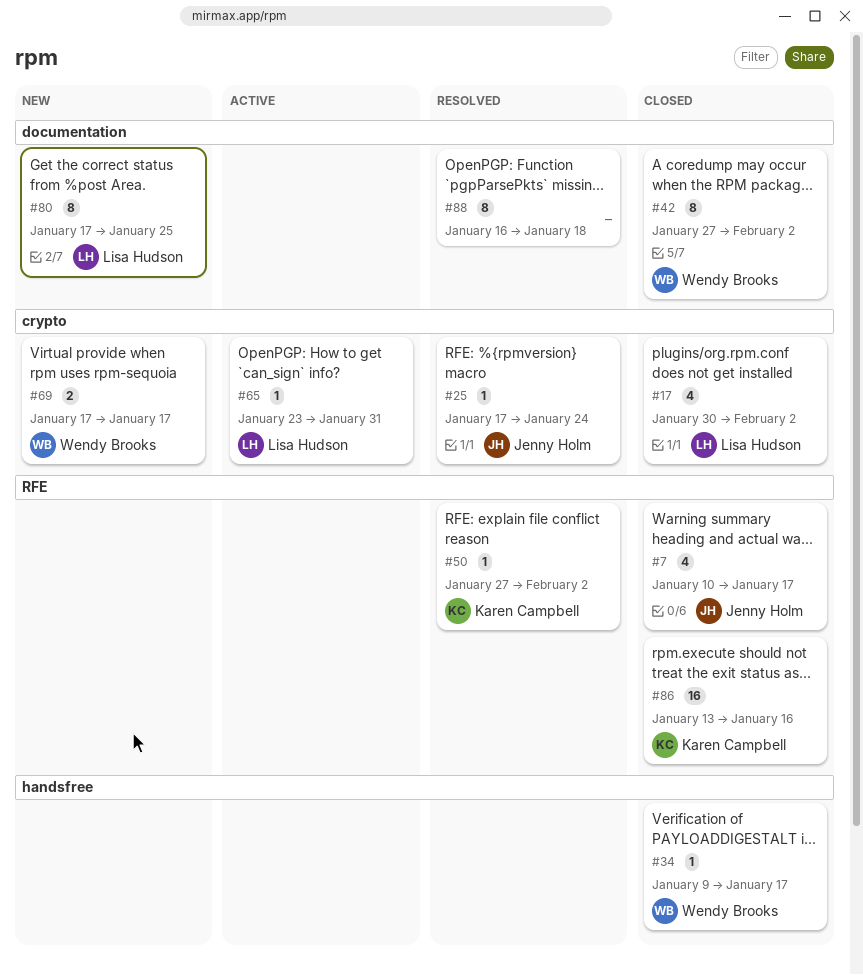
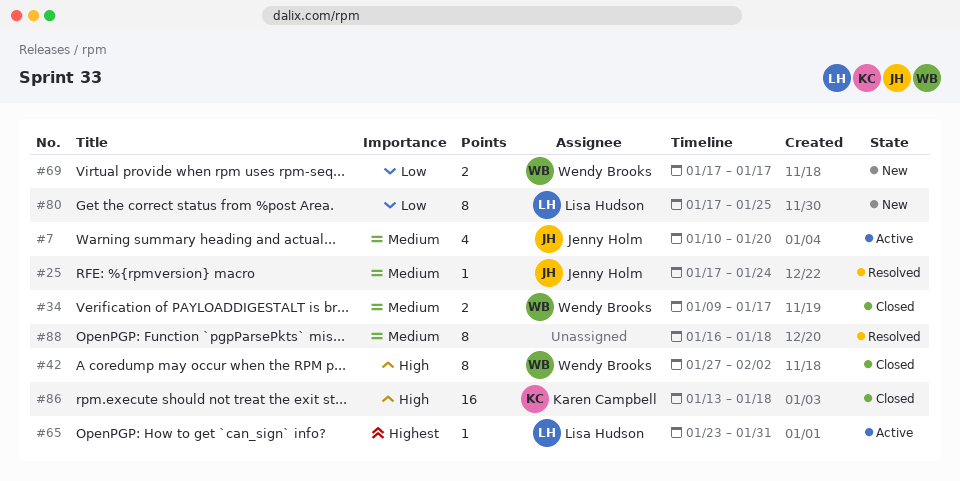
#7, status: Closed -> Active
#7, due: Jan 17 -> Jan 20
#17: present -> none
#34, estimate: 1 -> 2
#50: present -> none
#86, due: Jan 16 -> Jan 18

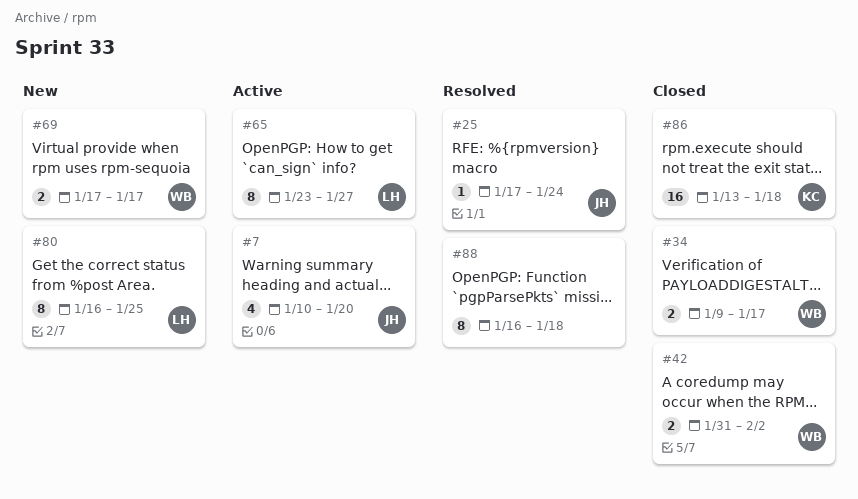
#42, estimate: 8 -> 2
#42, start: Jan 27 -> Jan 31
#65, estimate: 1 -> 8
#65, due: Jan 31 -> Jan 27
#80, start: Jan 17 -> Jan 16

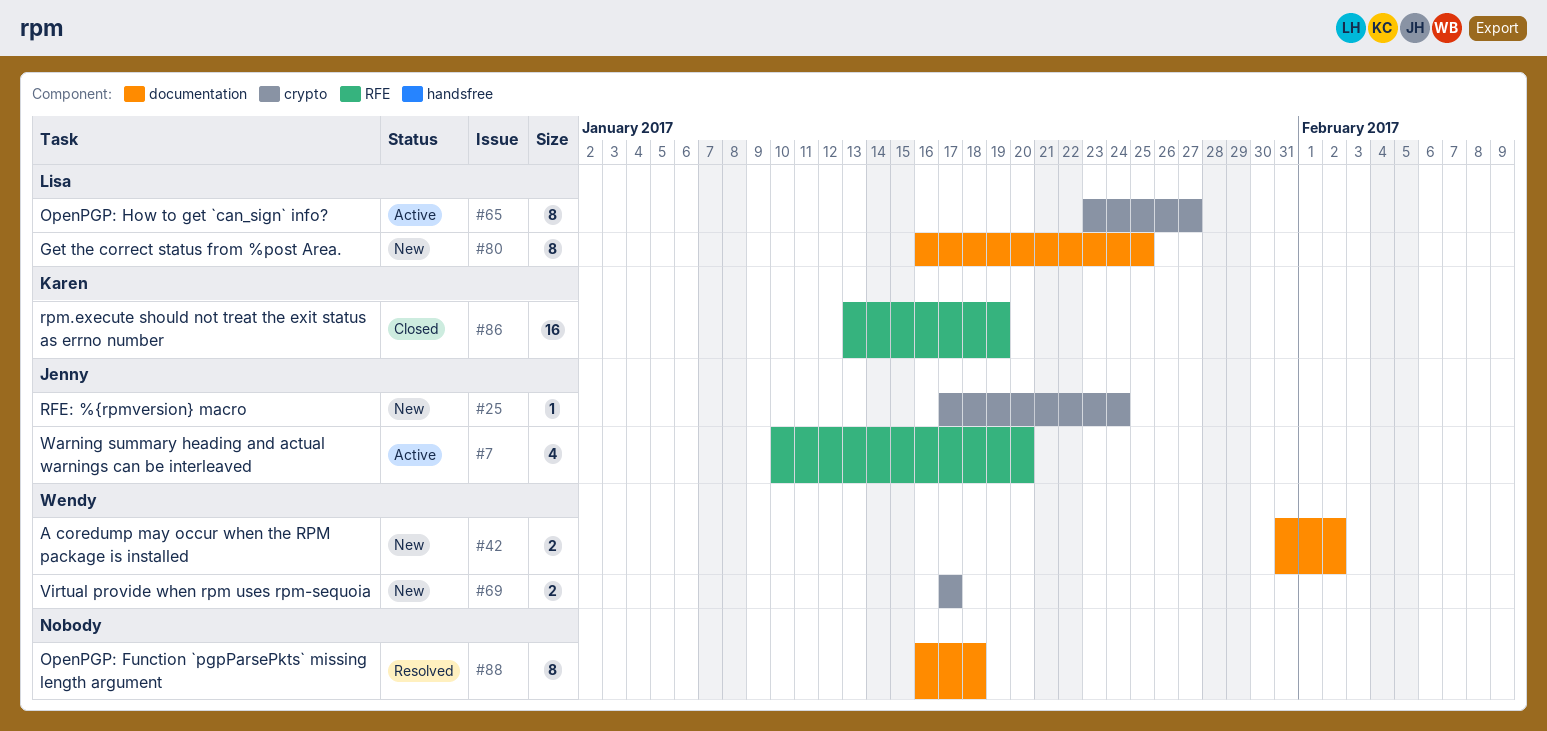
#25, status: Resolved -> New
#34: present -> none
#42, status: Closed -> New
#86, due: Jan 18 -> Jan 19

